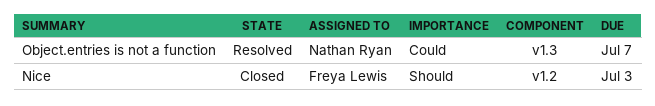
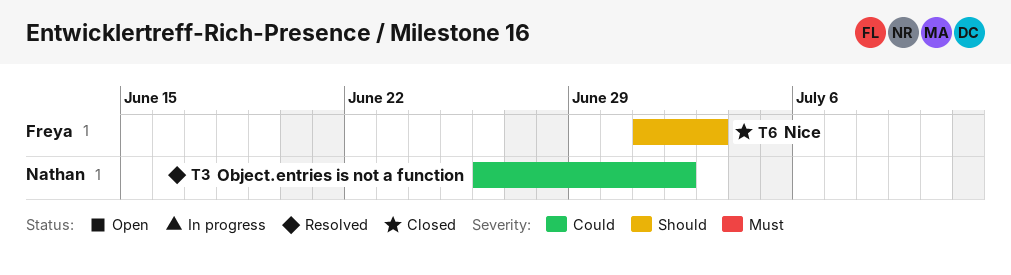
Object.entries is not a function, due: Jul 7 -> Jul 2

